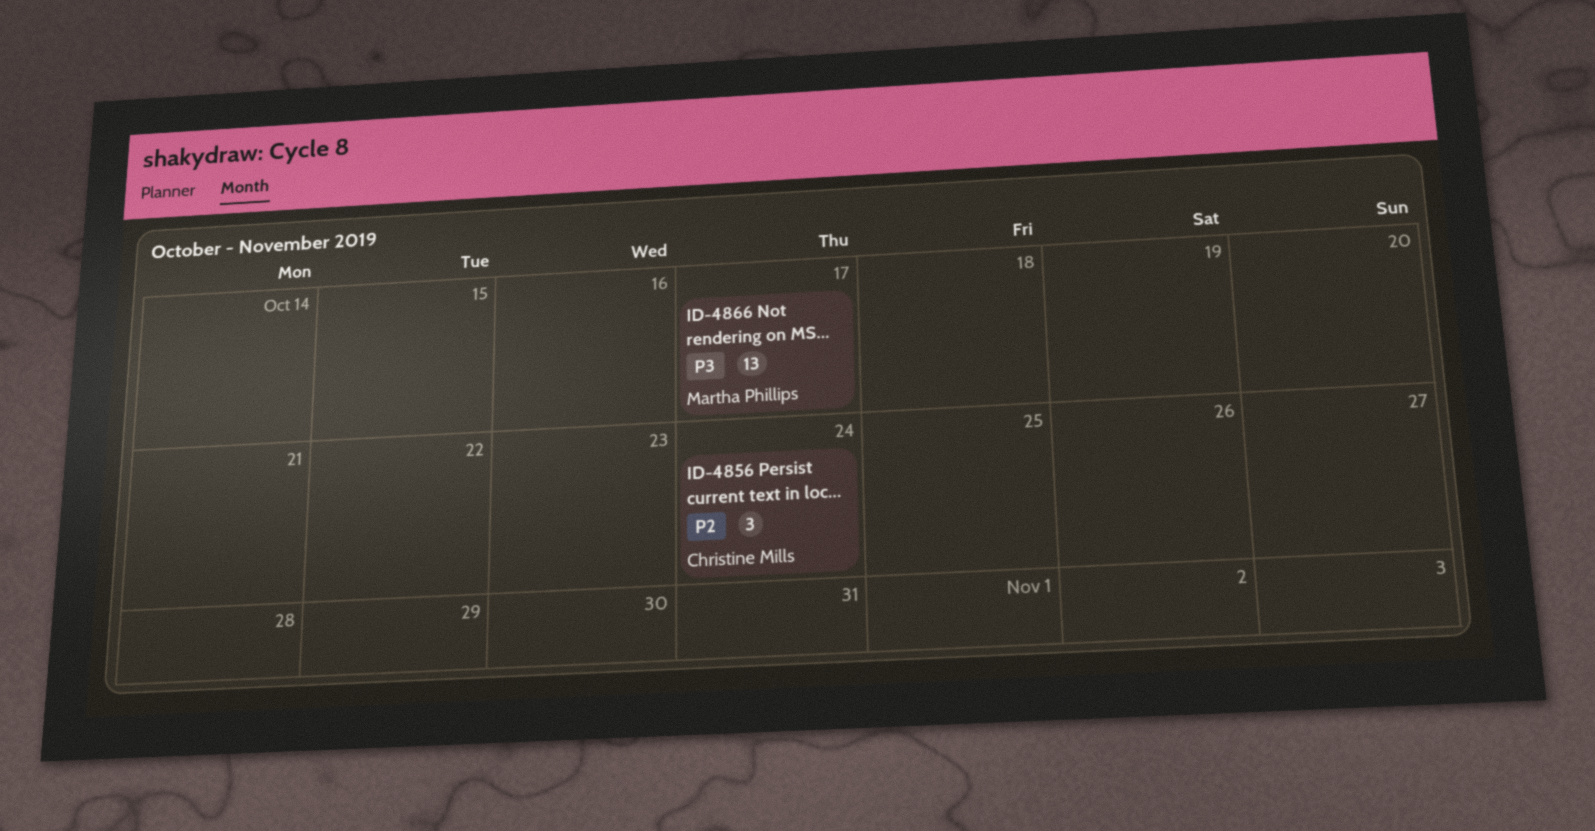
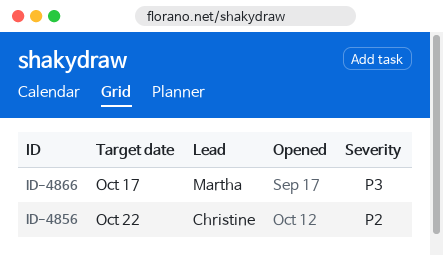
ID-4856, due: Oct 24 -> Oct 22

